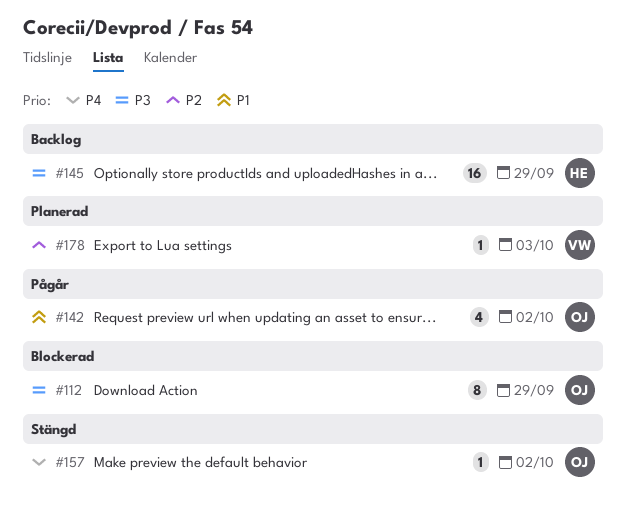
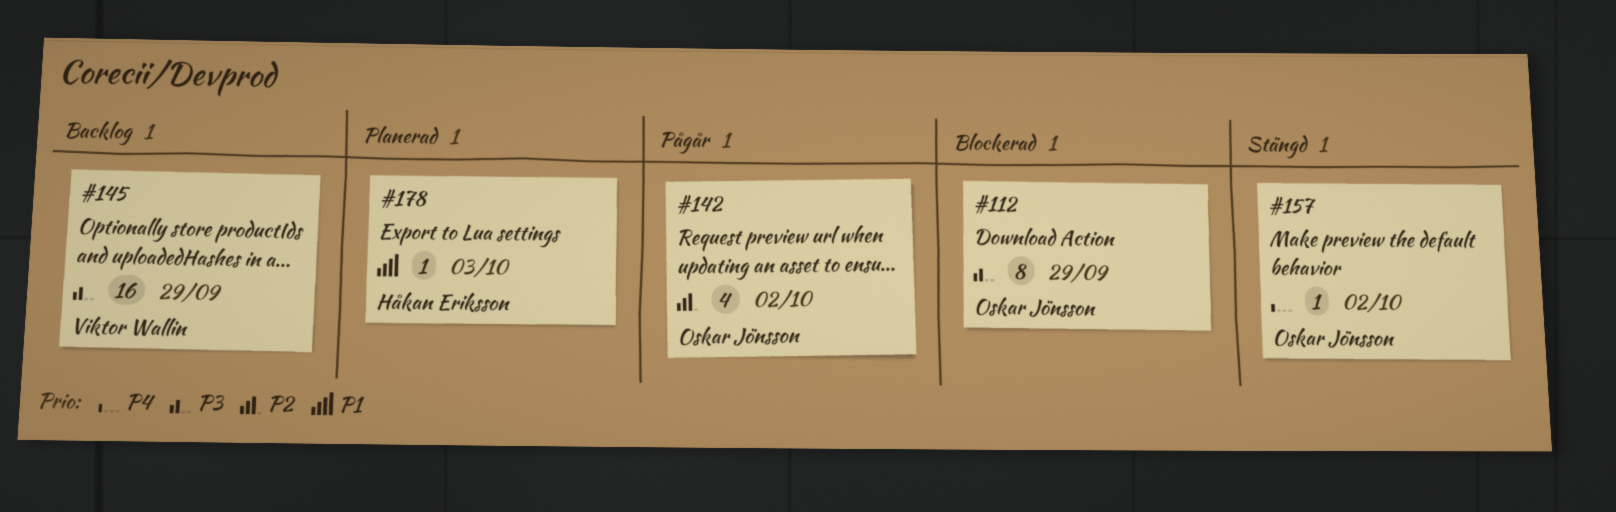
#142, priority: P1 -> P2
#145, owner: Håkan Eriksson -> Viktor Wallin
#178, owner: Viktor Wallin -> Håkan Eriksson
#178, priority: P2 -> P1

